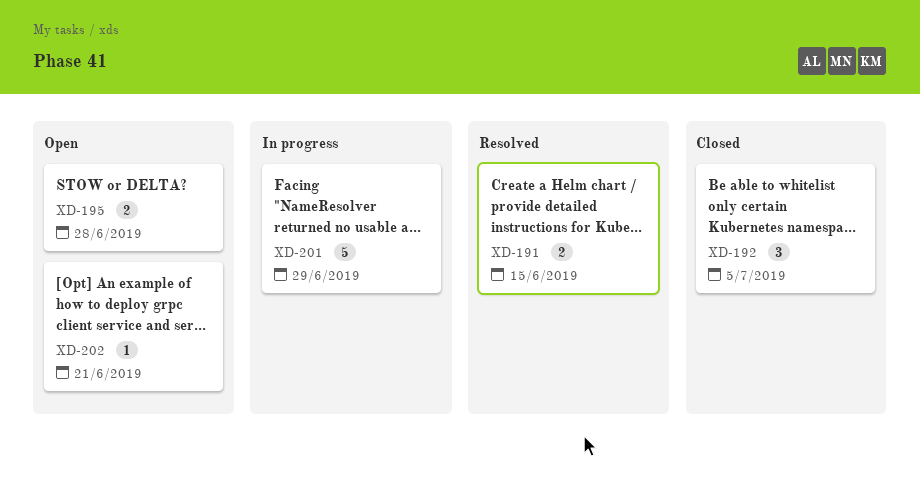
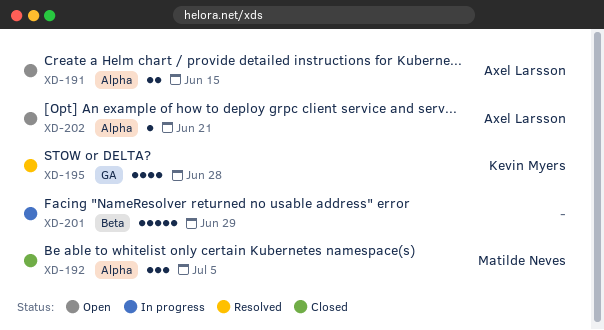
XD-191, status: Resolved -> Open
XD-195, status: Open -> Resolved
XD-195, estimate: 2 -> 4

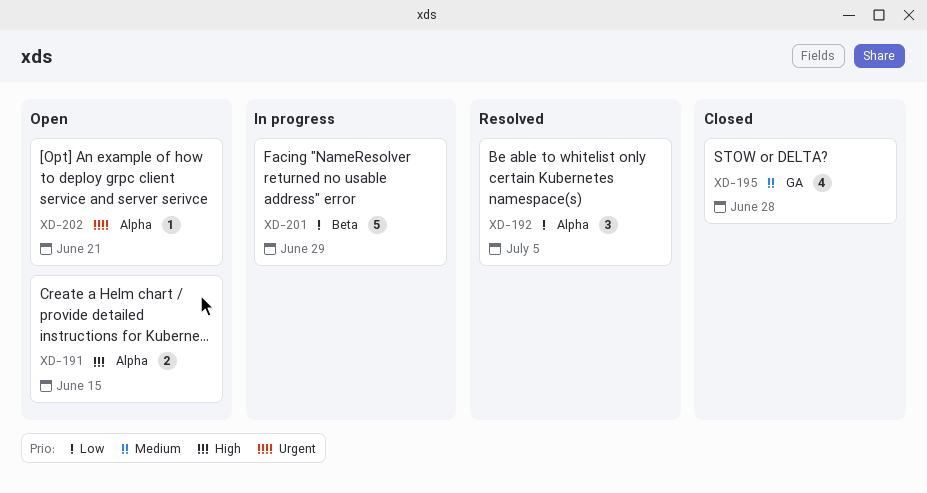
XD-192, status: Closed -> Resolved
XD-195, status: Resolved -> Closed

